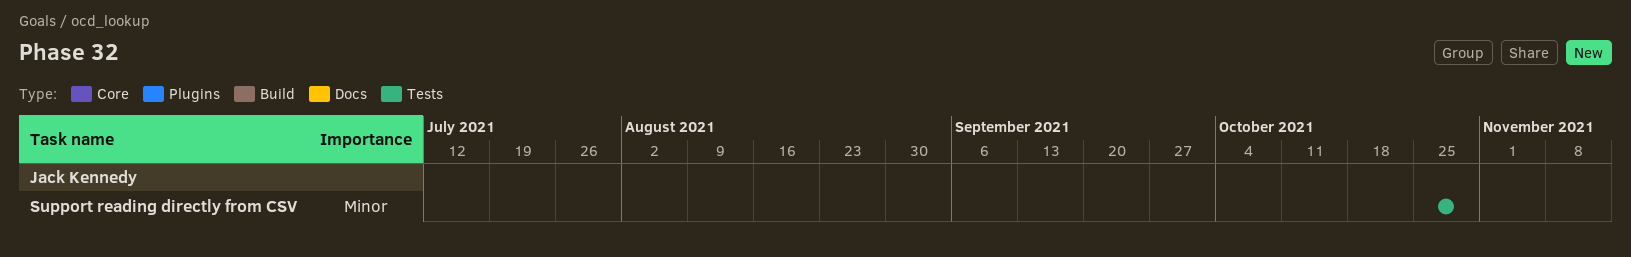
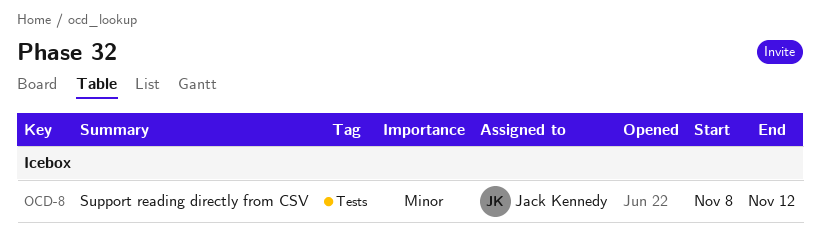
Support reading directly from CSV, start: Oct 25 -> Nov 8
Support reading directly from CSV, due: Oct 29 -> Nov 12

